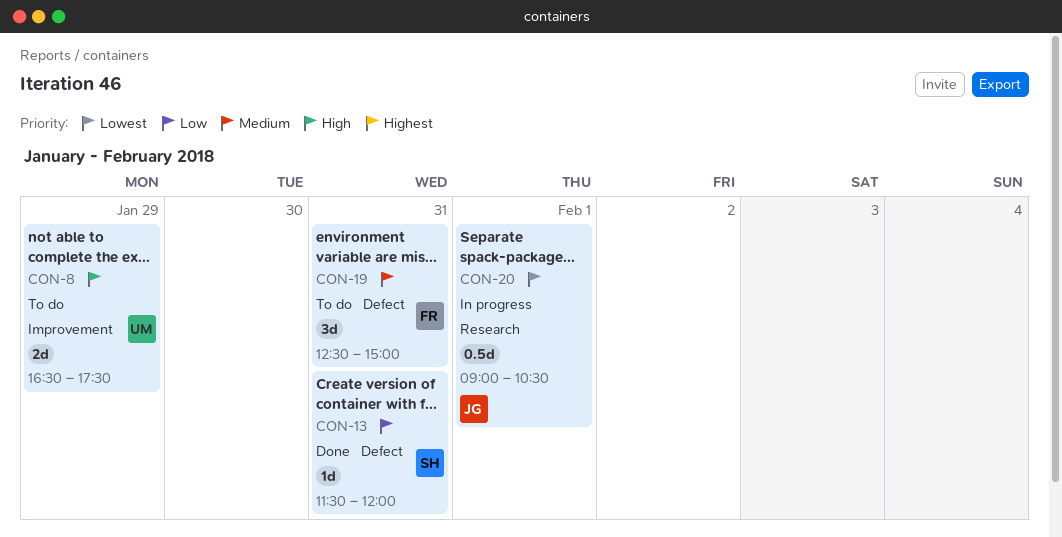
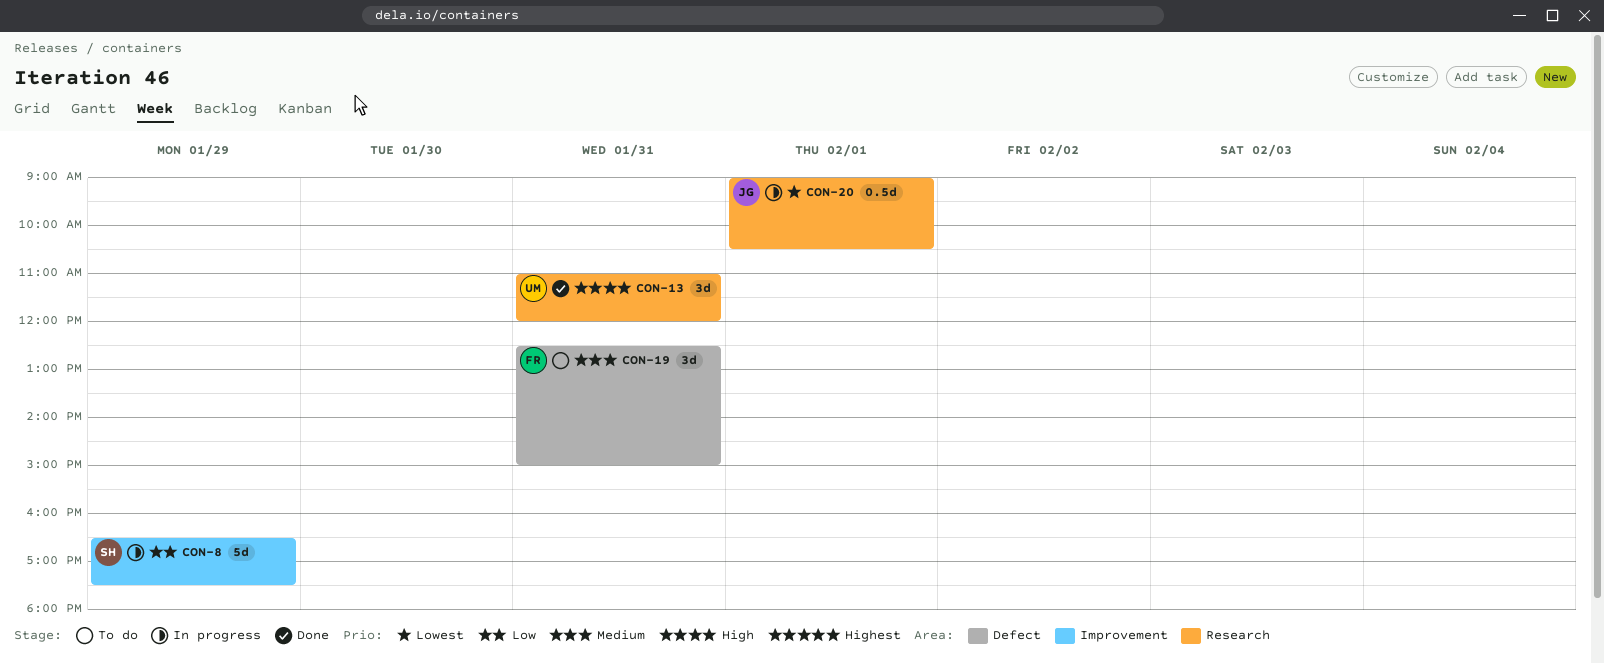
CON-8, status: To do -> In progress
CON-8, owner: UM -> SH
CON-8, priority: High -> Low
CON-8, estimate: 2d -> 5d
CON-13, owner: SH -> UM
CON-13, priority: Low -> High
CON-13, label: Defect -> Research
CON-13, estimate: 1d -> 3d
CON-13, begins: 11:30 -> 11:00

